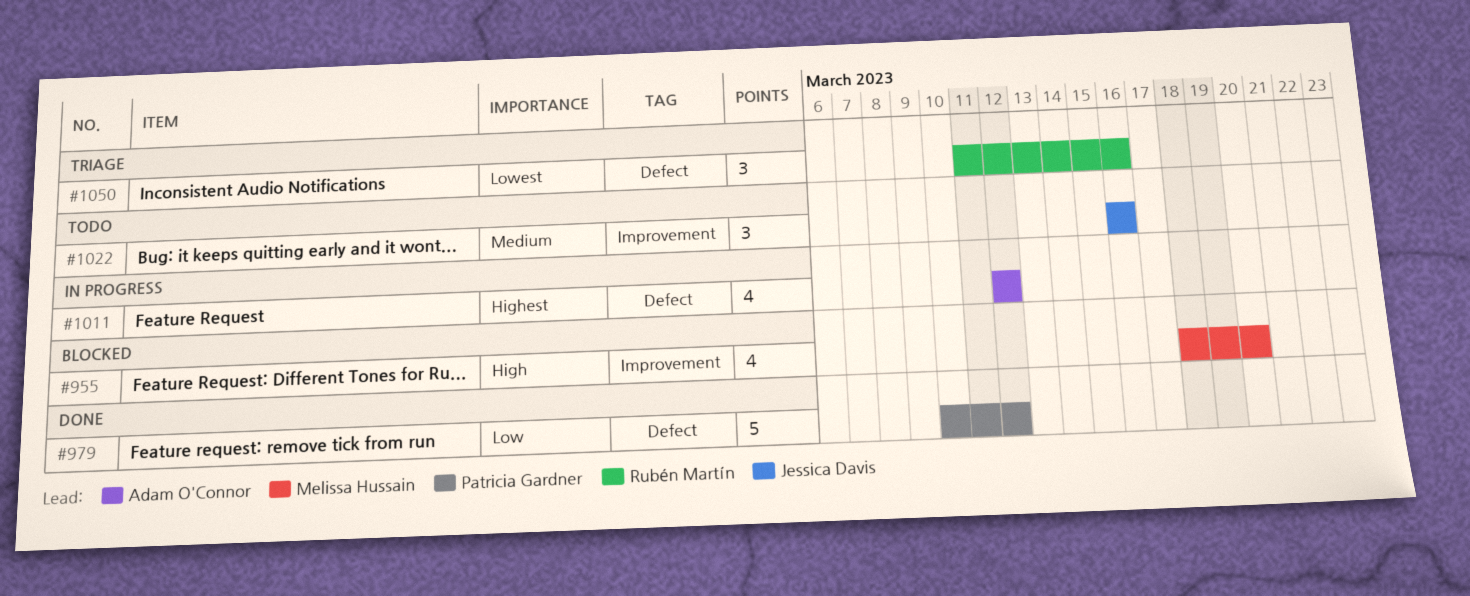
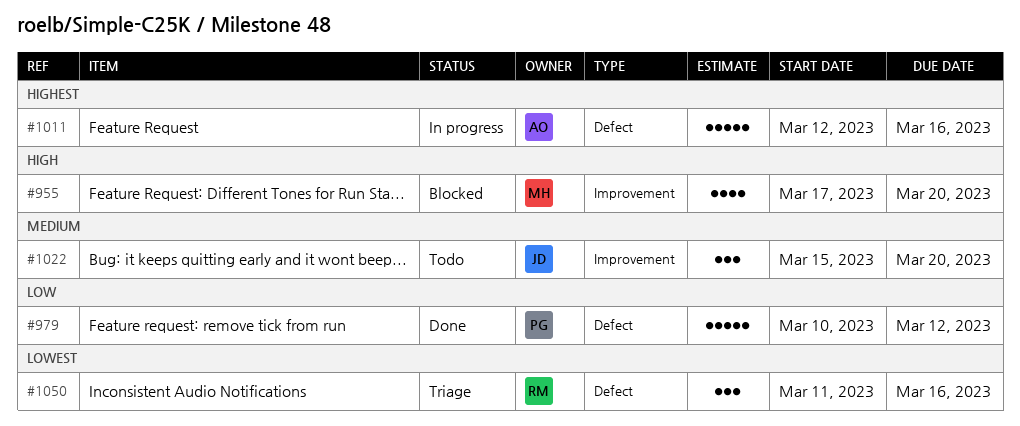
#955, start: Mar 18 -> Mar 17
#1011, estimate: 4 -> 5
#1011, due: Mar 12 -> Mar 16
#1022, start: Mar 16 -> Mar 15
#1022, due: Mar 16 -> Mar 20

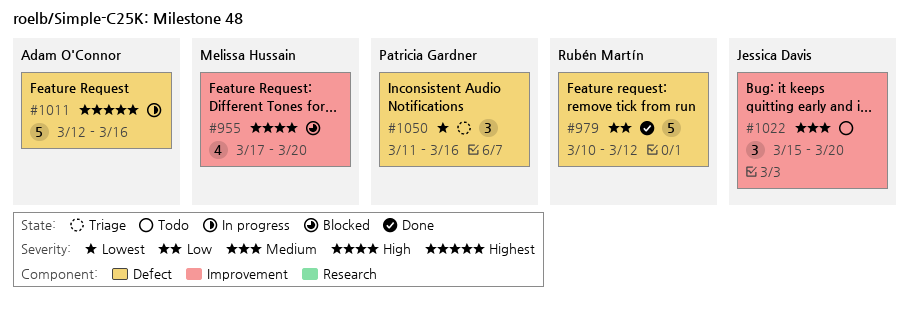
#979, owner: Patricia Gardner -> Rubén Martín
#1050, owner: Rubén Martín -> Patricia Gardner

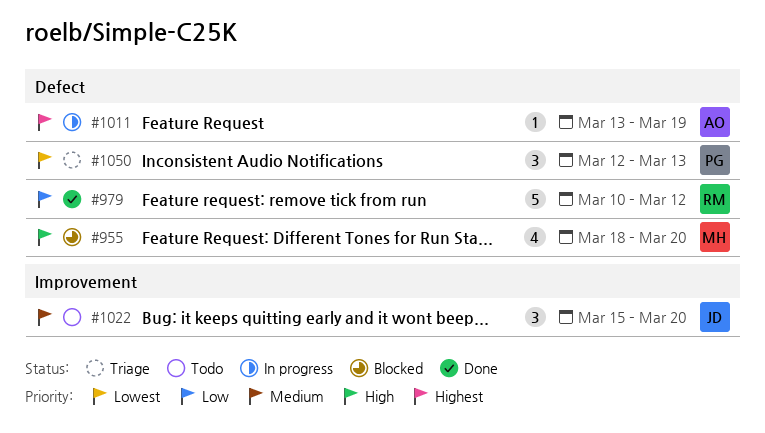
#955, label: Improvement -> Defect
#955, start: Mar 17 -> Mar 18
#1011, estimate: 5 -> 1
#1011, start: Mar 12 -> Mar 13
#1011, due: Mar 16 -> Mar 19
#1050, start: Mar 11 -> Mar 12
#1050, due: Mar 16 -> Mar 13

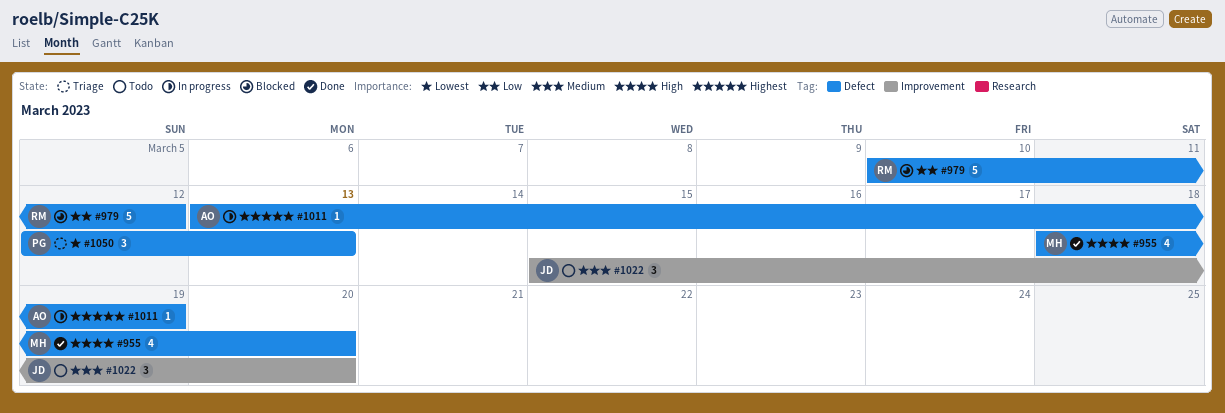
#955, status: Blocked -> Done
#979, status: Done -> Blocked

